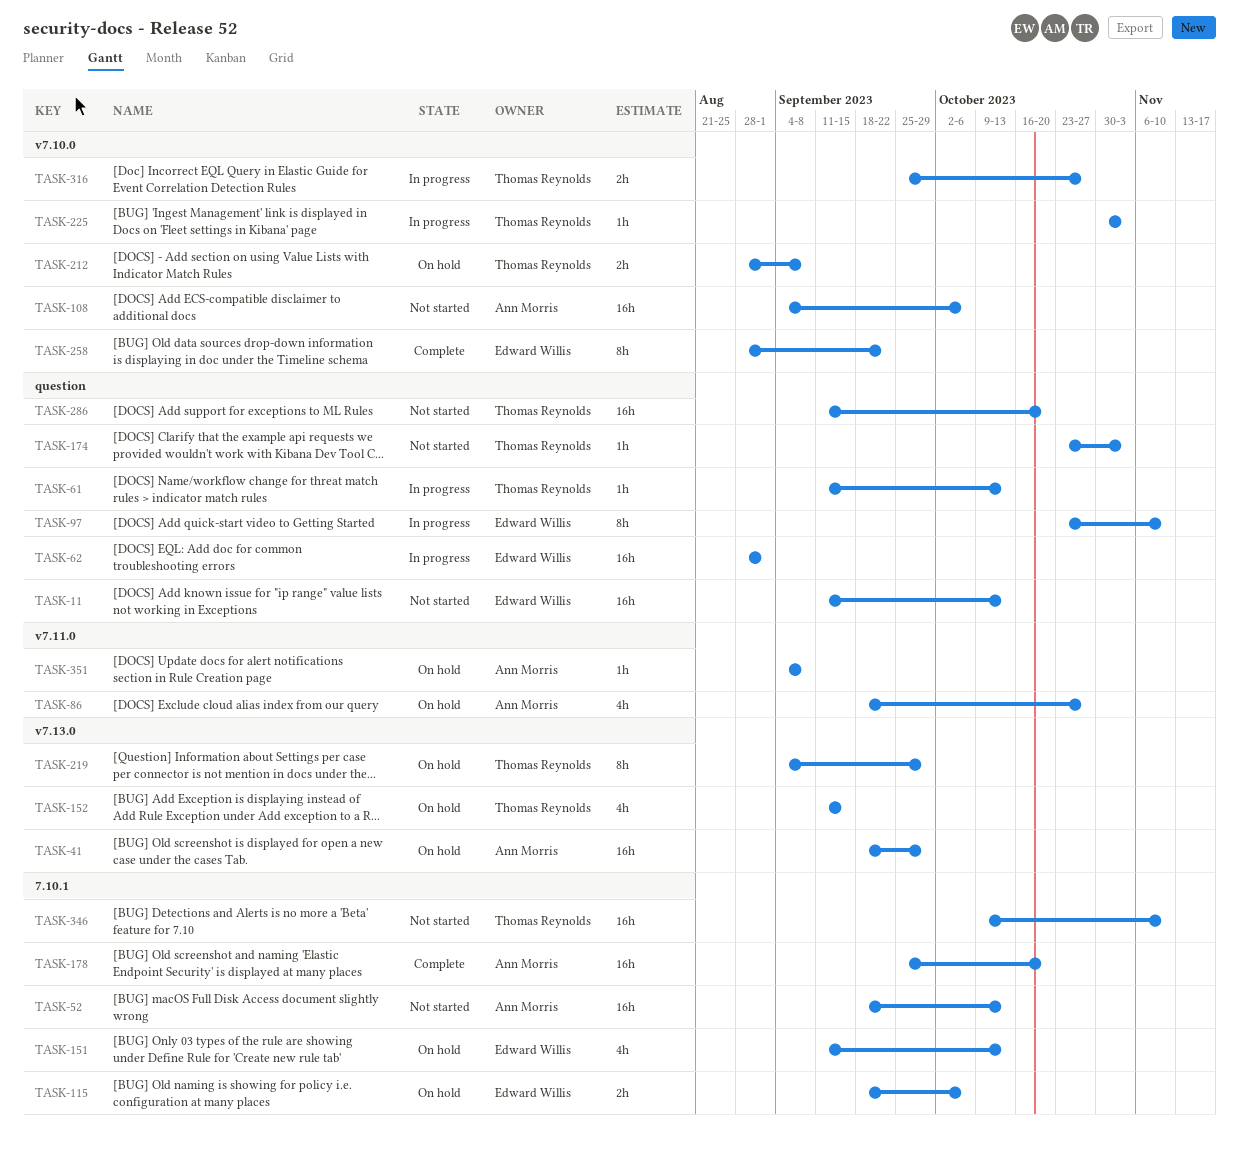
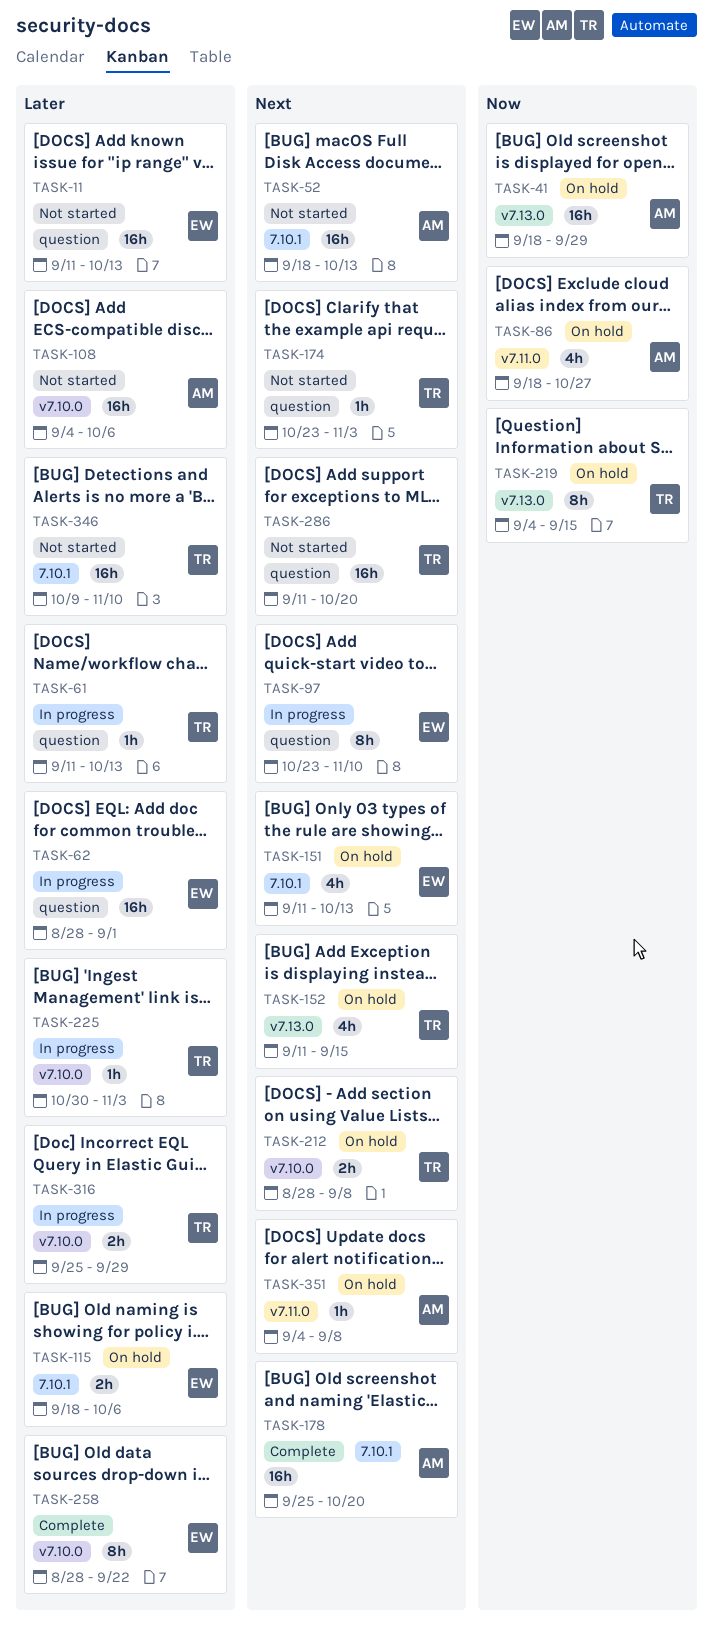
TASK-219, due: Sep 29 -> Sep 15
TASK-316, due: Oct 27 -> Sep 29

